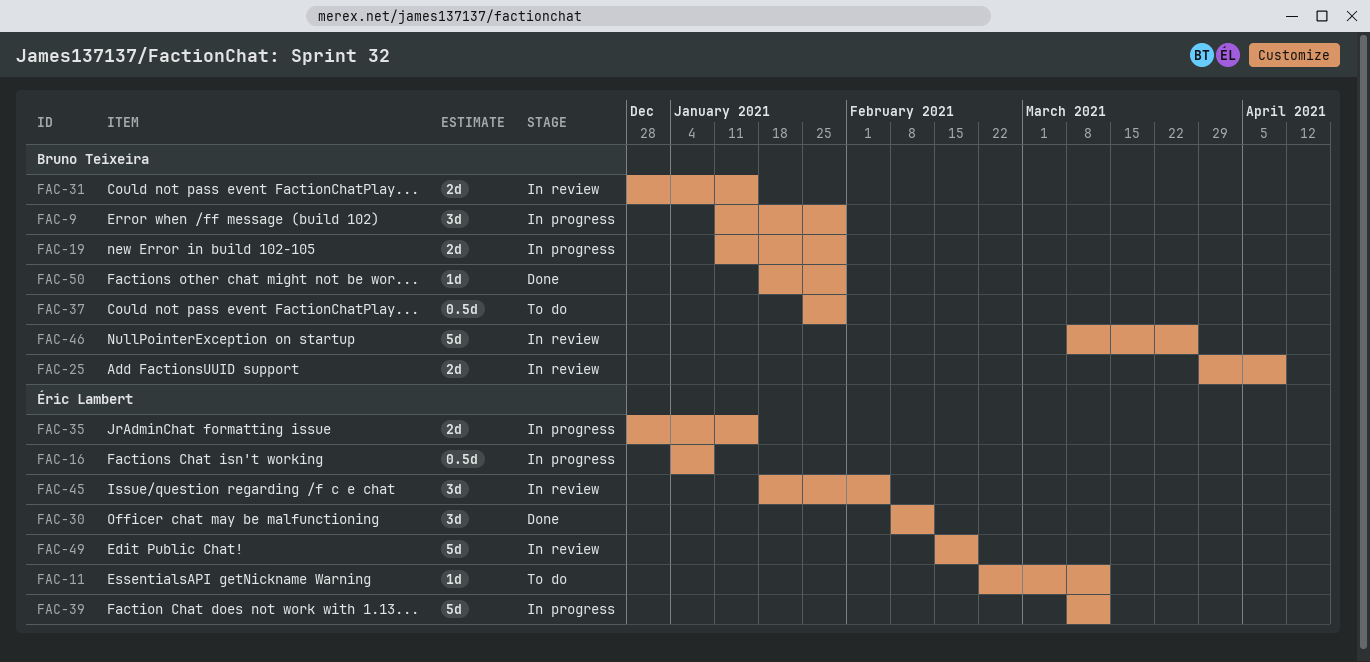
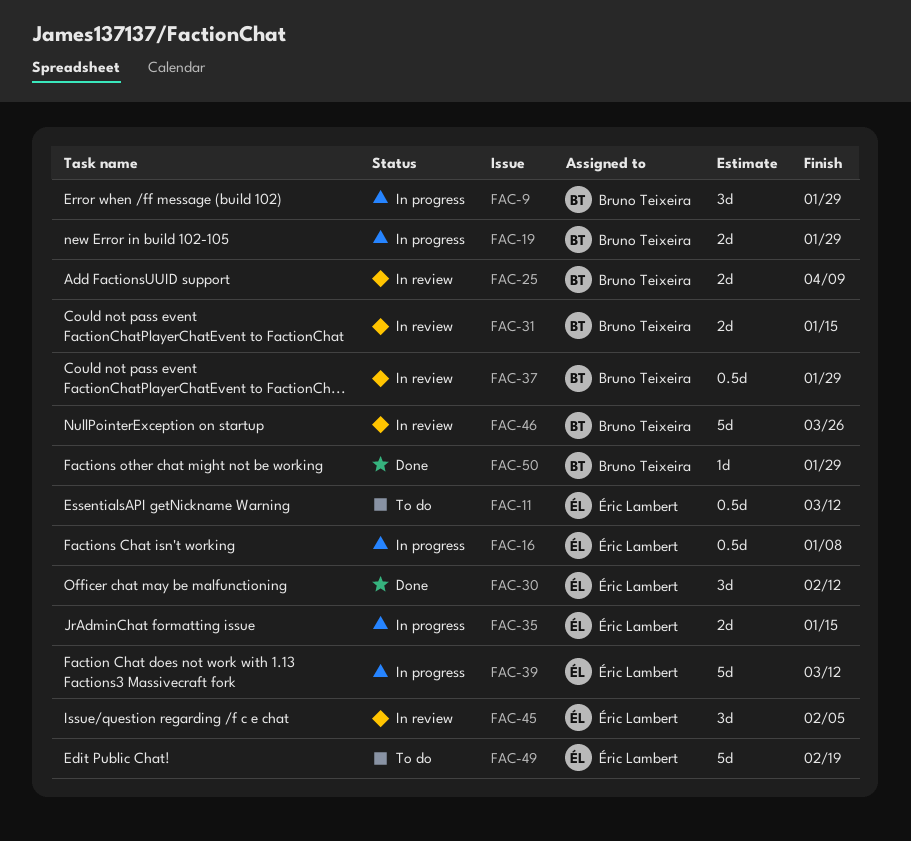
FAC-11, estimate: 1d -> 0.5d
FAC-37, status: To do -> In review
FAC-49, status: In review -> To do

